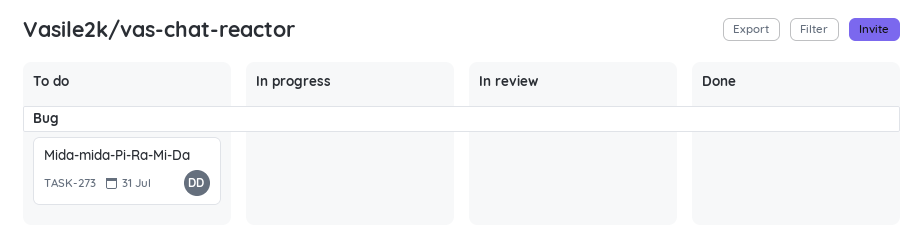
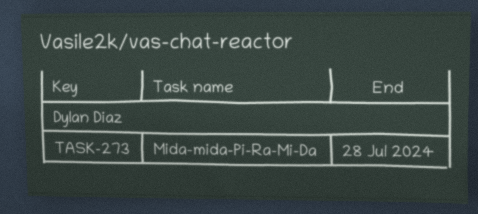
TASK-273, due: Jul 31 -> Jul 28

